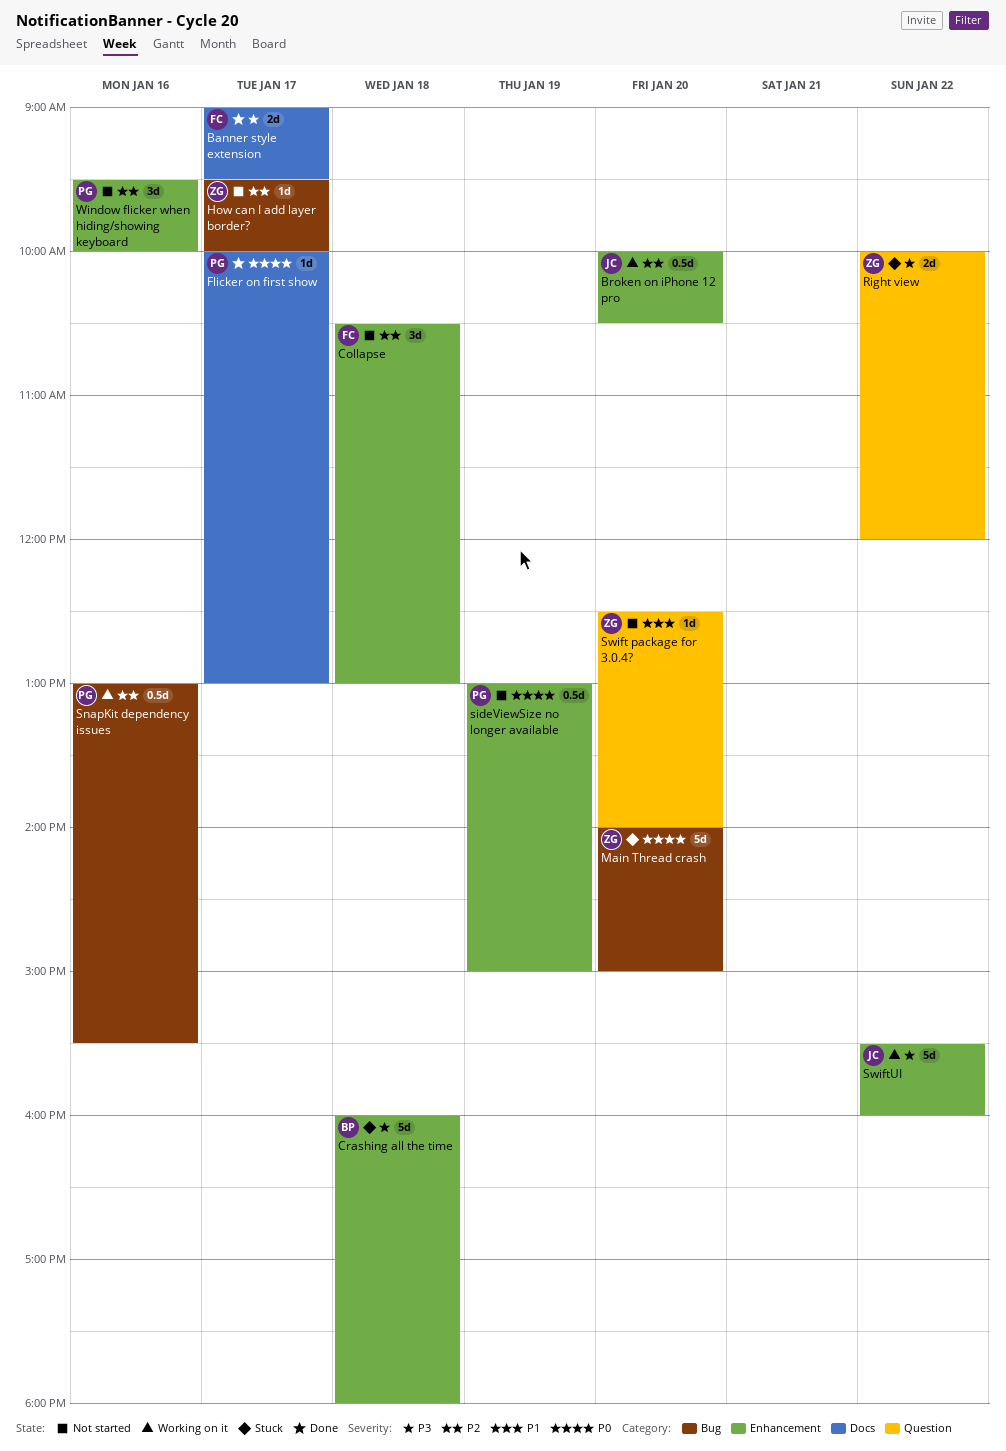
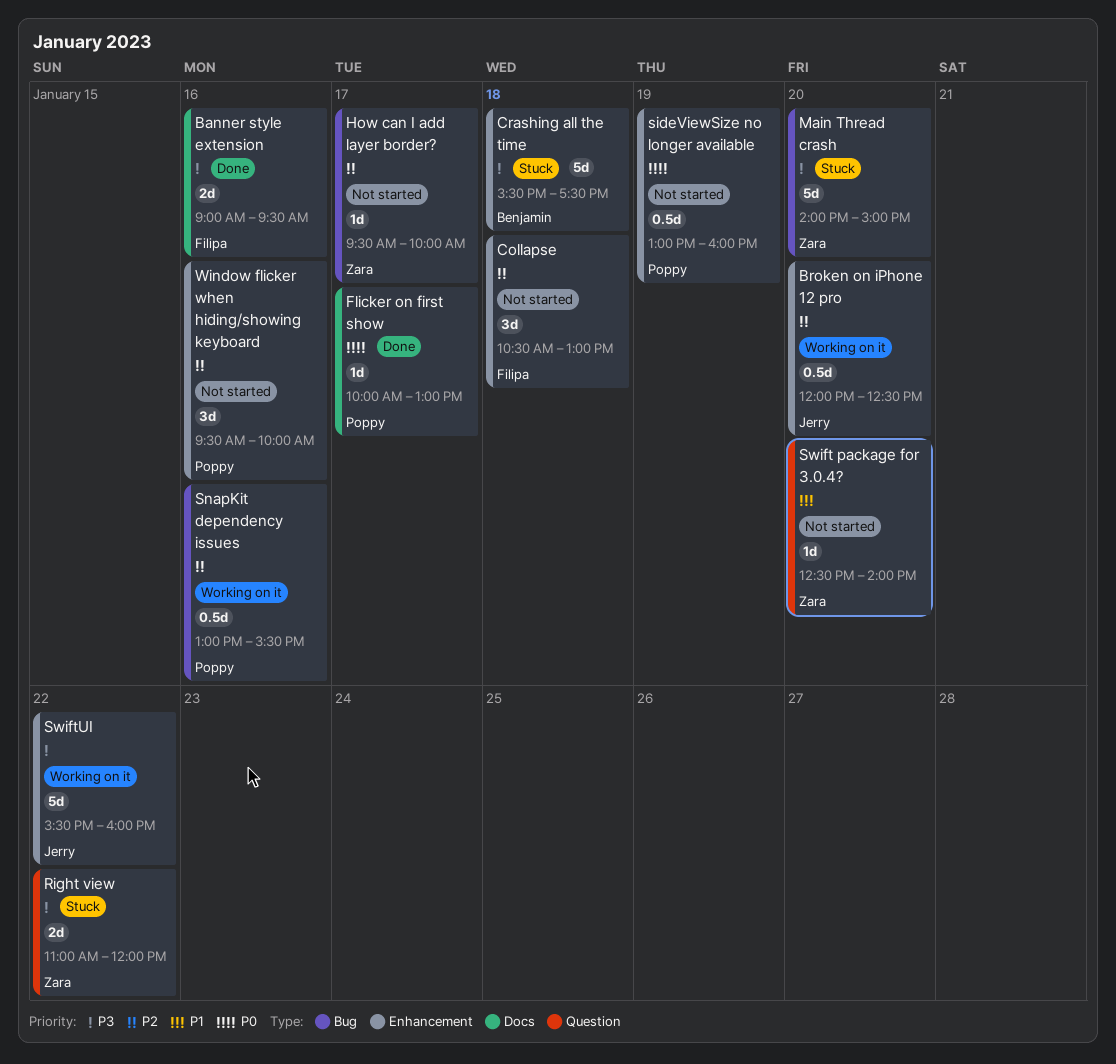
Banner style extension, day: Jan 17 -> Jan 16
Broken on iPhone 12 pro, begins: 10:00 -> 12:00
Broken on iPhone 12 pro, ends: 10:30 -> 12:30
Crashing all the time, begins: 16:00 -> 15:30
Crashing all the time, ends: 18:00 -> 17:30
Main Thread crash, priority: P0 -> P3
Right view, begins: 10:00 -> 11:00
sideViewSize no longer available, ends: 15:00 -> 16:00

